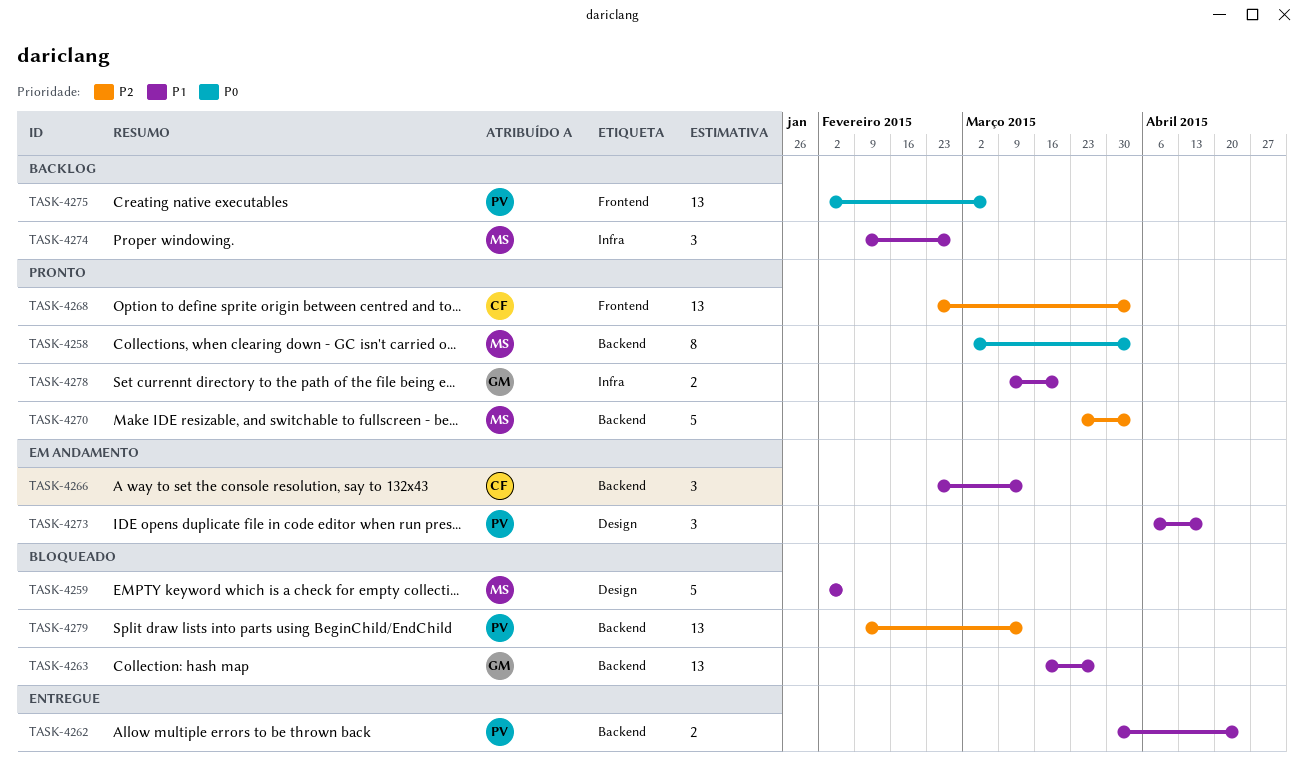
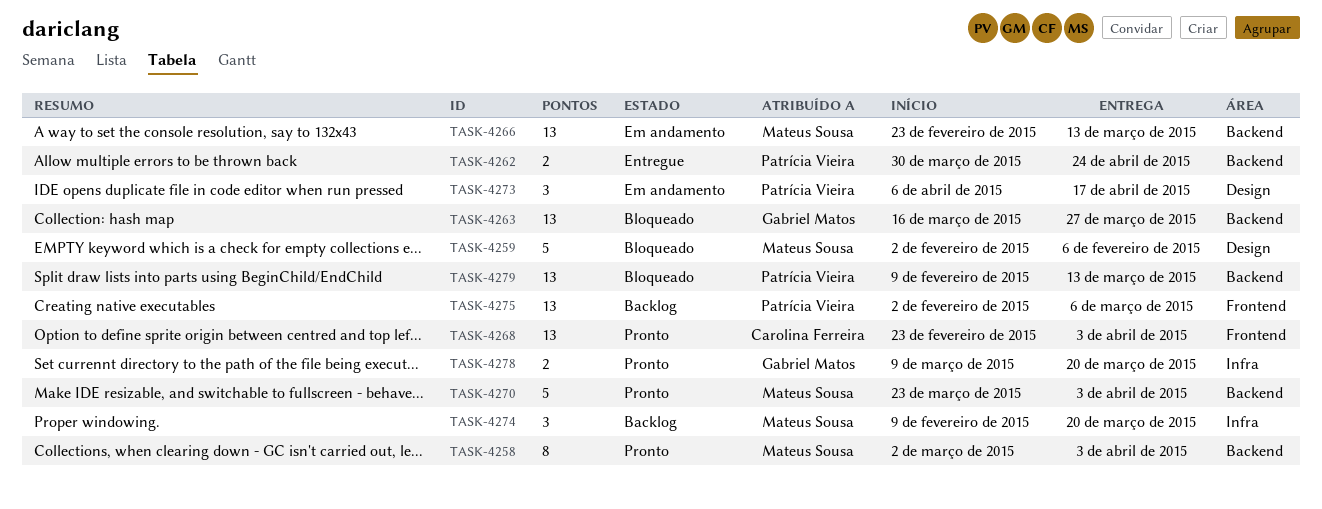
TASK-4266, owner: Carolina Ferreira -> Mateus Sousa
TASK-4266, estimate: 3 -> 13
TASK-4274, due: Feb 27 -> Mar 20

